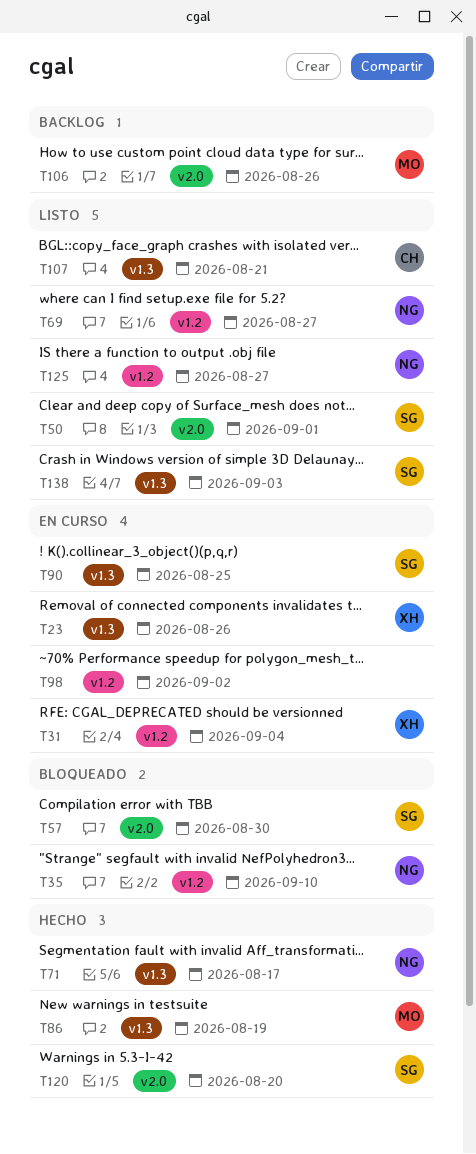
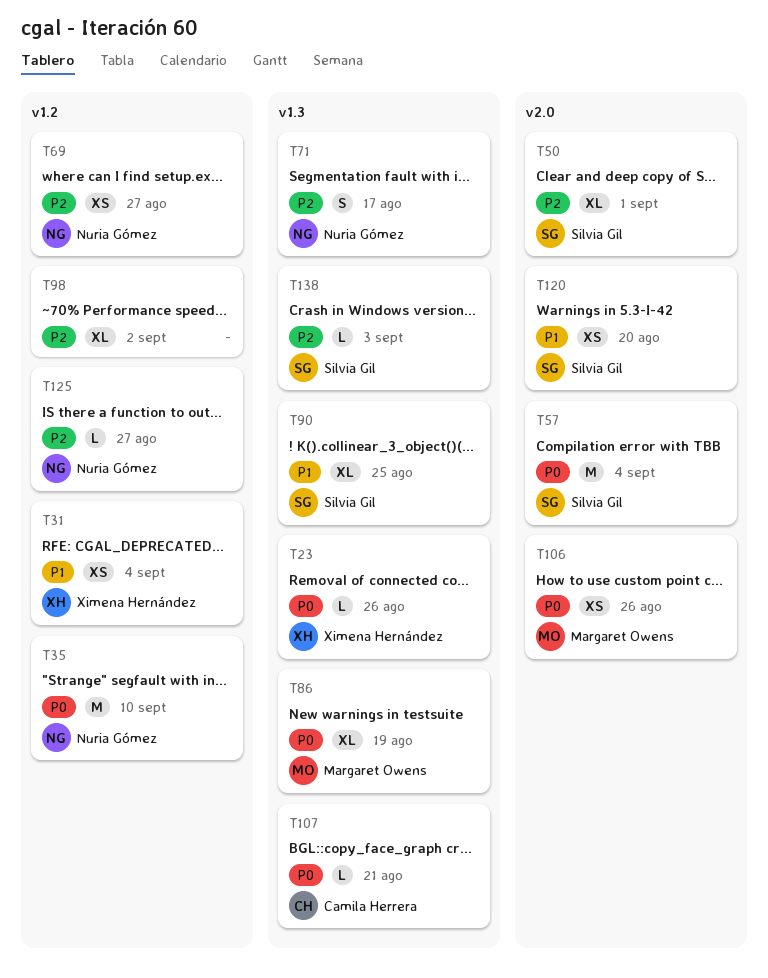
T57, due: Aug 30 -> Sep 4

